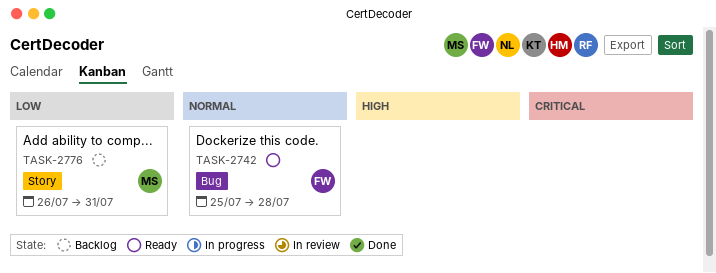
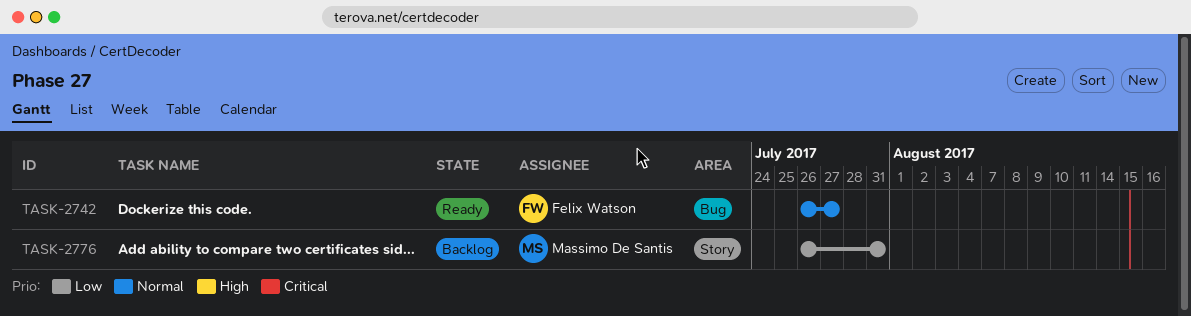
TASK-2742, start: Jul 25 -> Jul 26
TASK-2742, due: Jul 28 -> Jul 27

